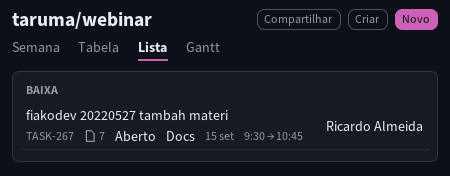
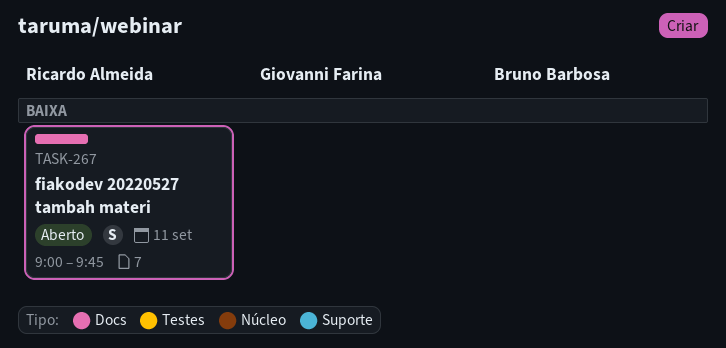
TASK-267, day: Sep 15 -> Sep 11
TASK-267, begins: 09:30 -> 09:00
TASK-267, ends: 10:45 -> 09:45

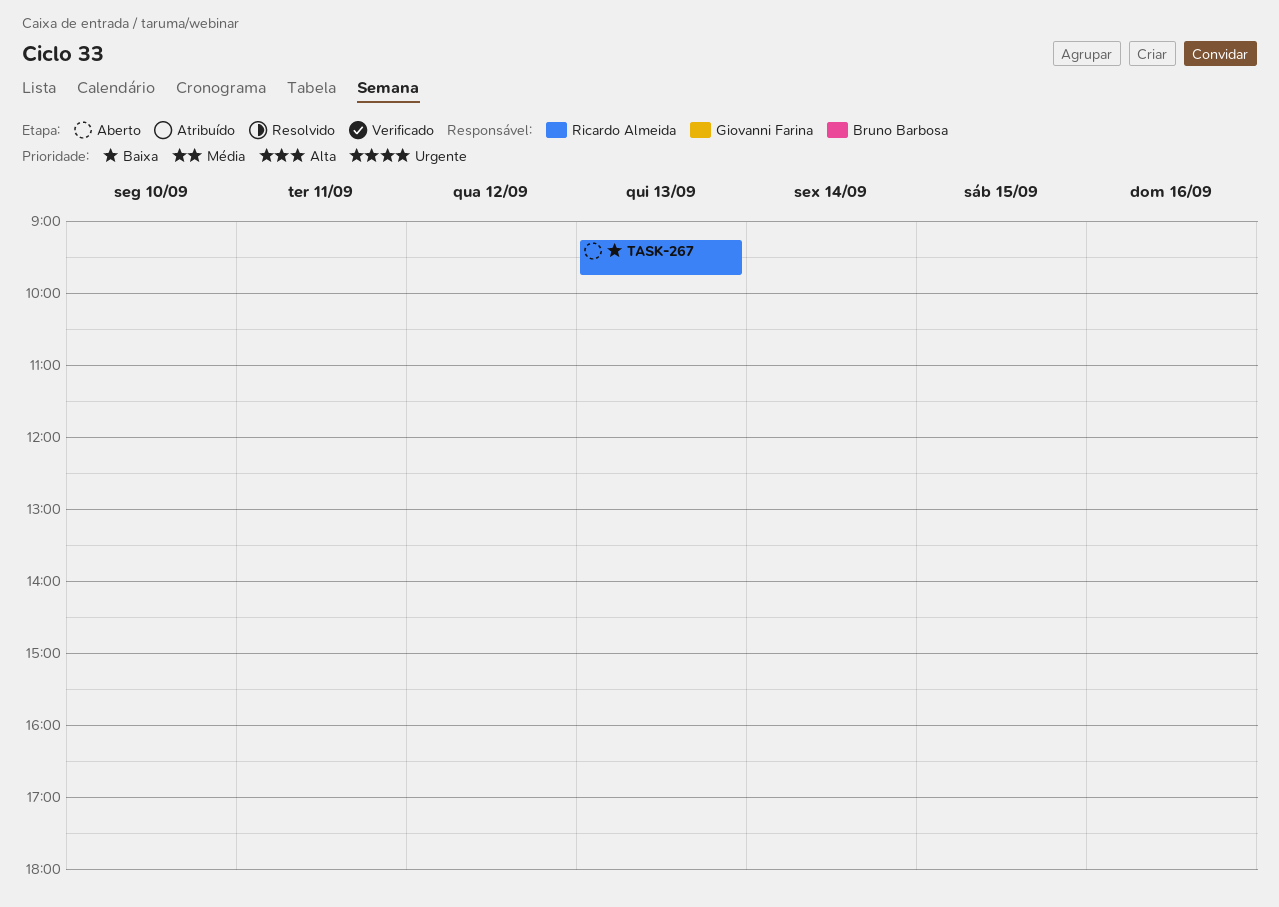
TASK-267, day: Sep 11 -> Sep 13
TASK-267, begins: 09:00 -> 09:15

